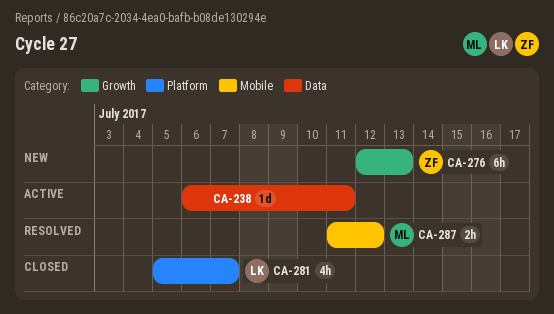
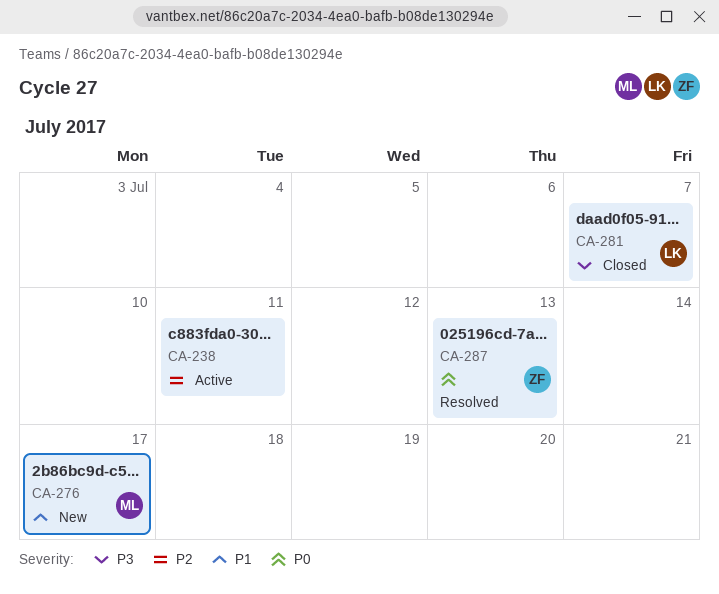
CA-276, owner: ZF -> ML
CA-276, due: Jul 13 -> Jul 17
CA-287, owner: ML -> ZF
CA-287, due: Jul 12 -> Jul 13

